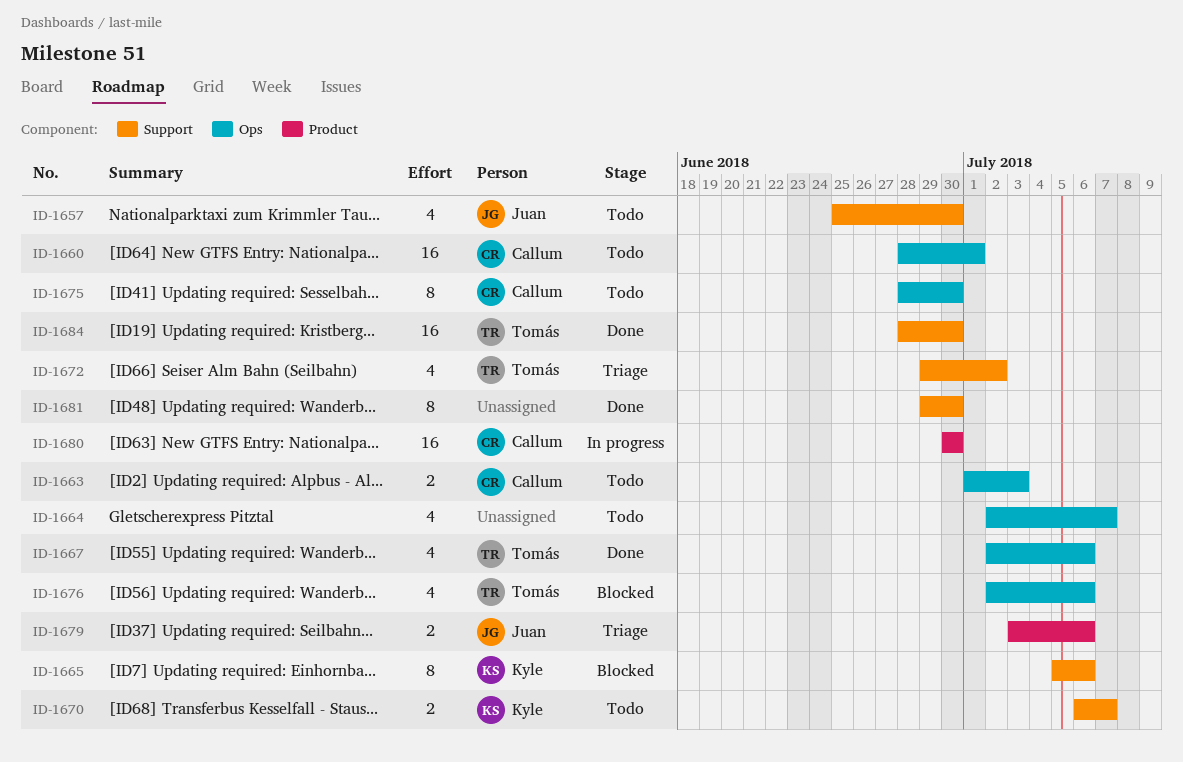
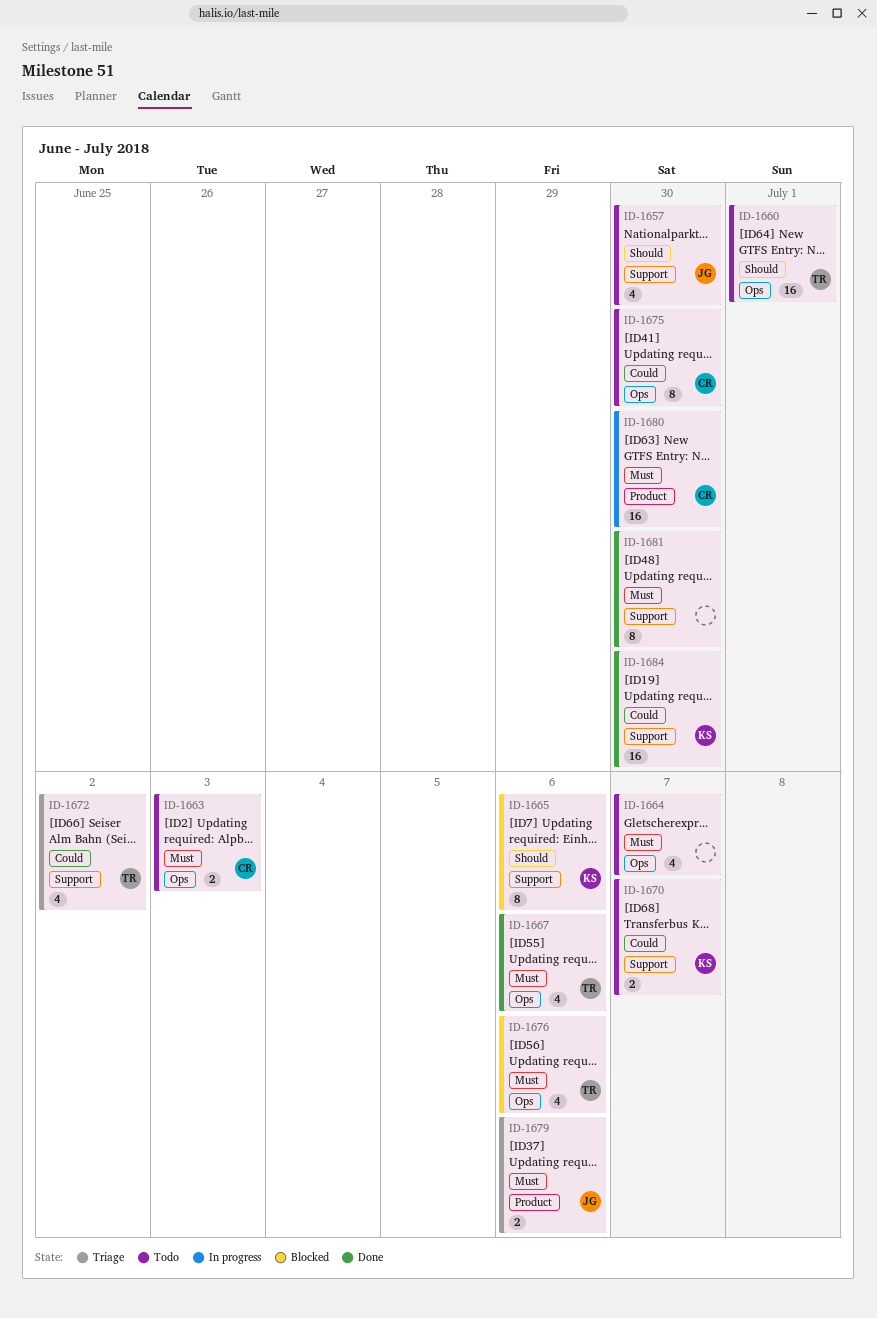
ID-1660, owner: Callum -> Tomás
ID-1684, owner: Tomás -> Kyle

